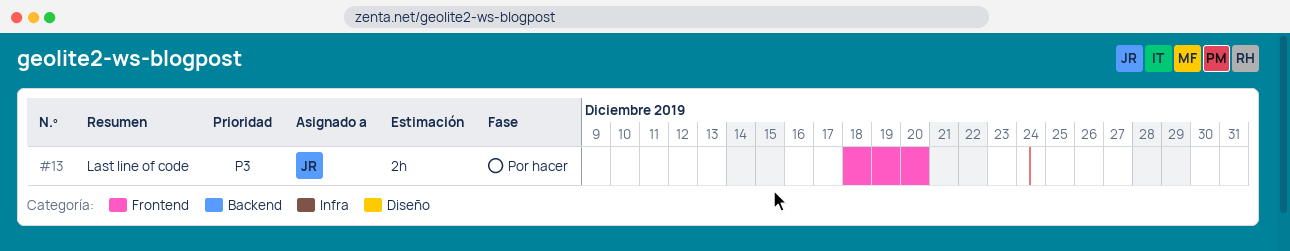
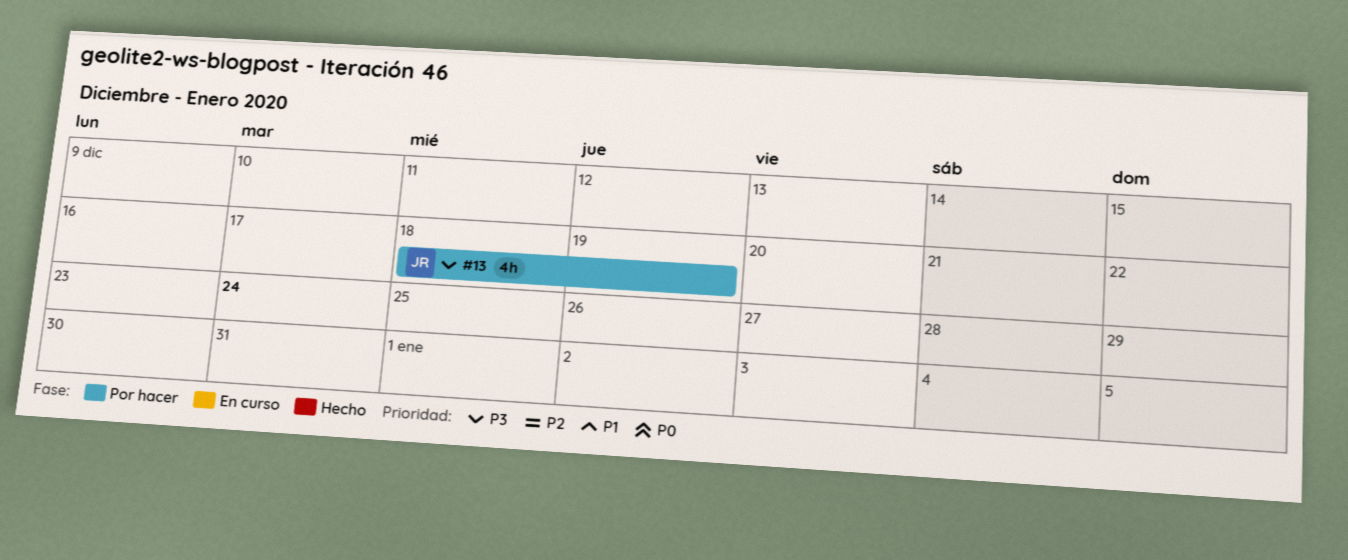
#13, estimate: 2h -> 4h
#13, due: Dec 20 -> Dec 19

